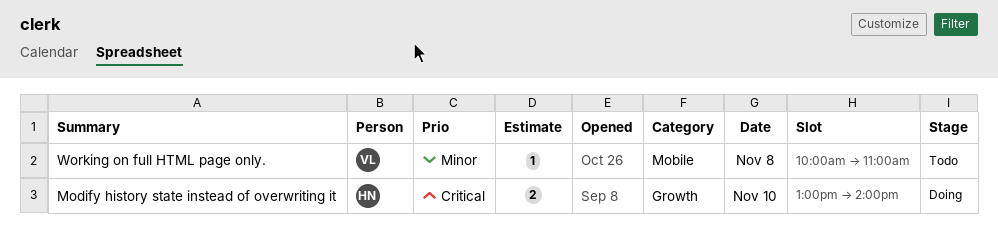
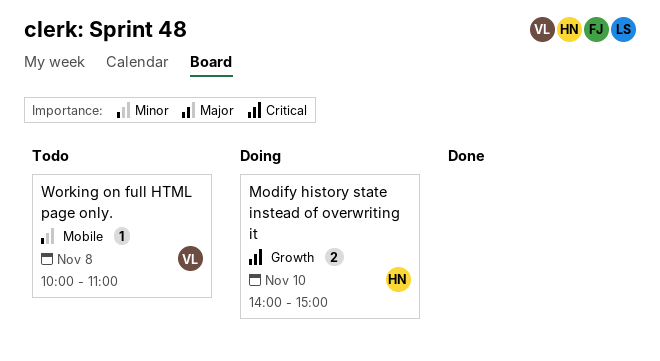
Modify history state instead of overwriting it, begins: 13:00 -> 14:00
Modify history state instead of overwriting it, ends: 14:00 -> 15:00

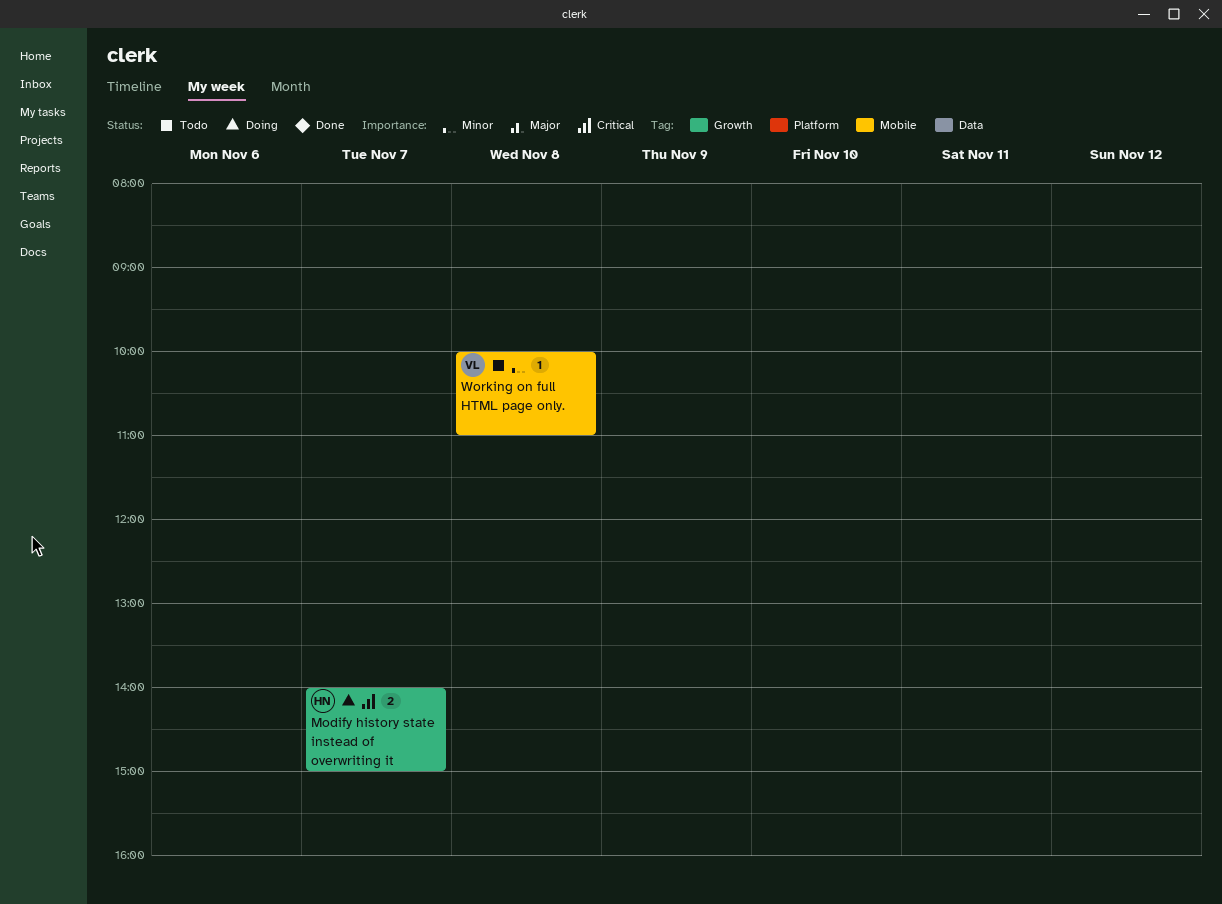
Modify history state instead of overwriting it, day: Nov 10 -> Nov 7

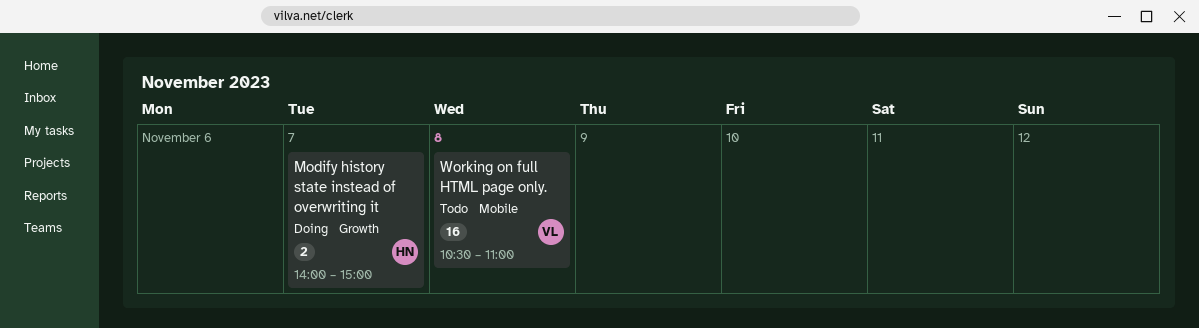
Working on full HTML page only., estimate: 1 -> 16
Working on full HTML page only., begins: 10:00 -> 10:30

